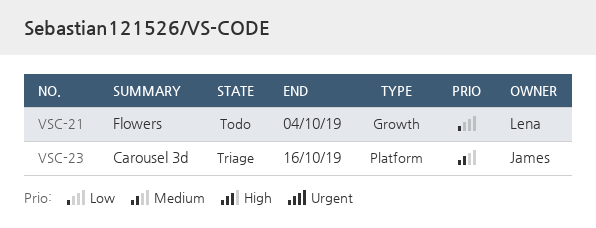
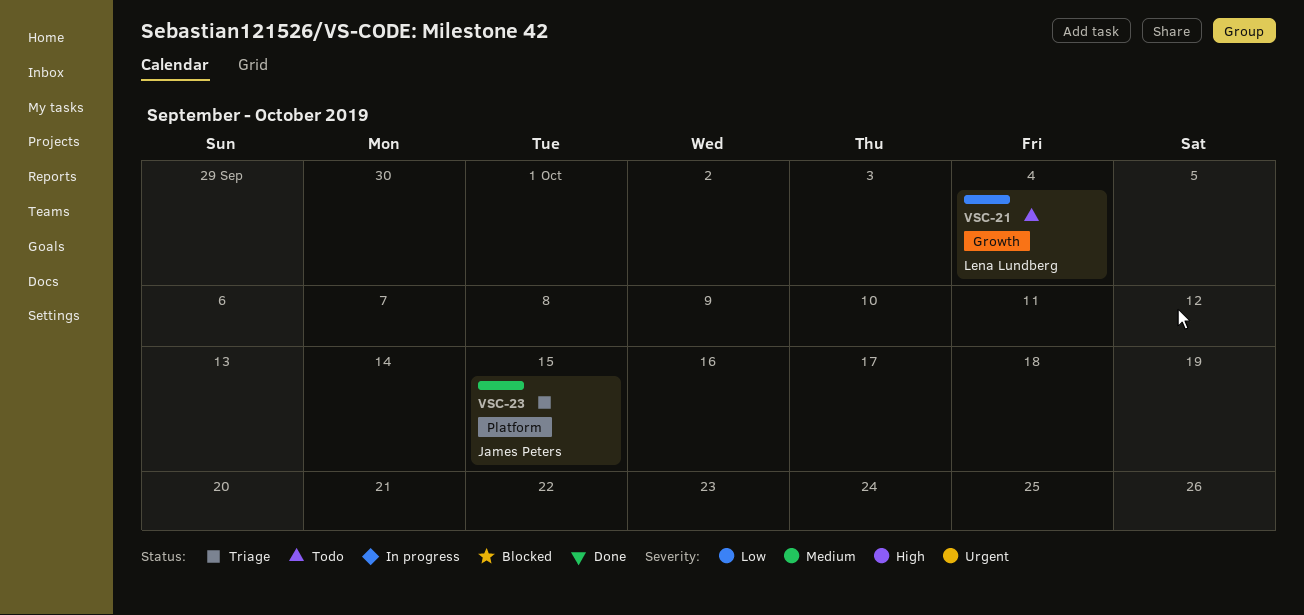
VSC-23, due: Oct 16 -> Oct 15

